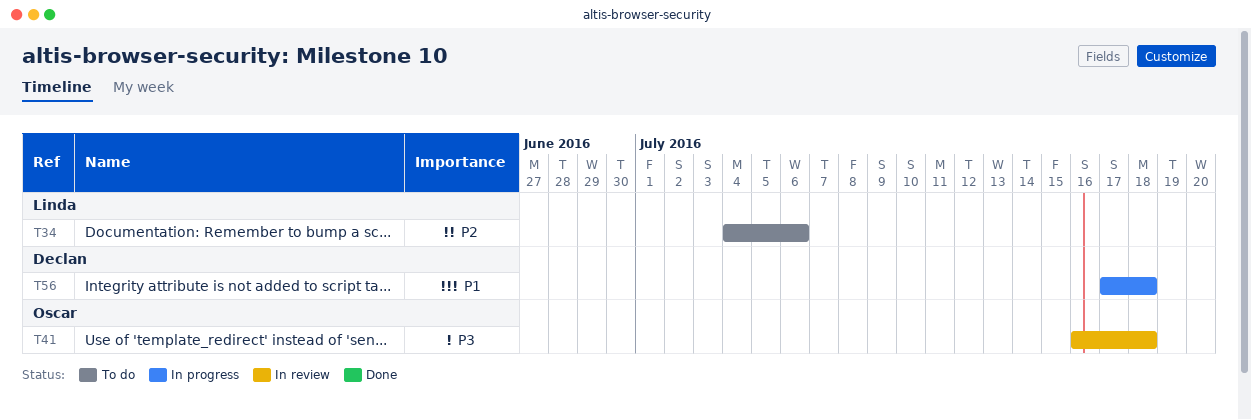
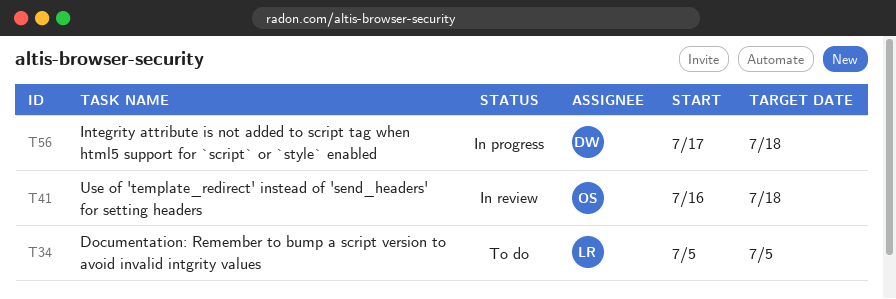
T34, start: Jul 4 -> Jul 5
T34, due: Jul 6 -> Jul 5

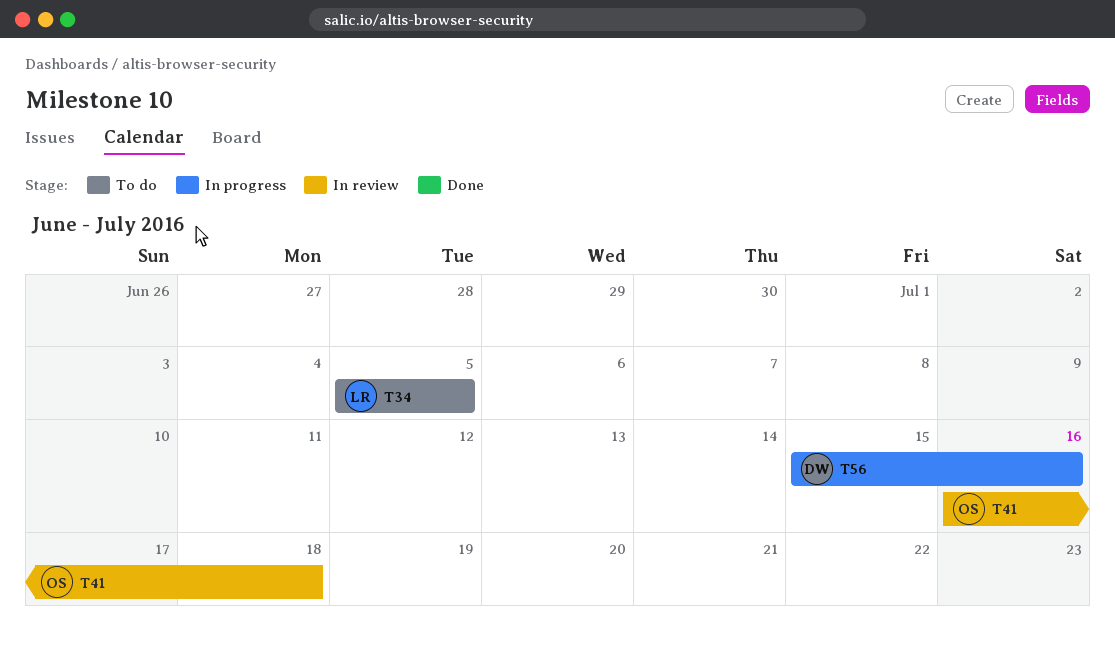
T56, start: Jul 17 -> Jul 15
T56, due: Jul 18 -> Jul 16

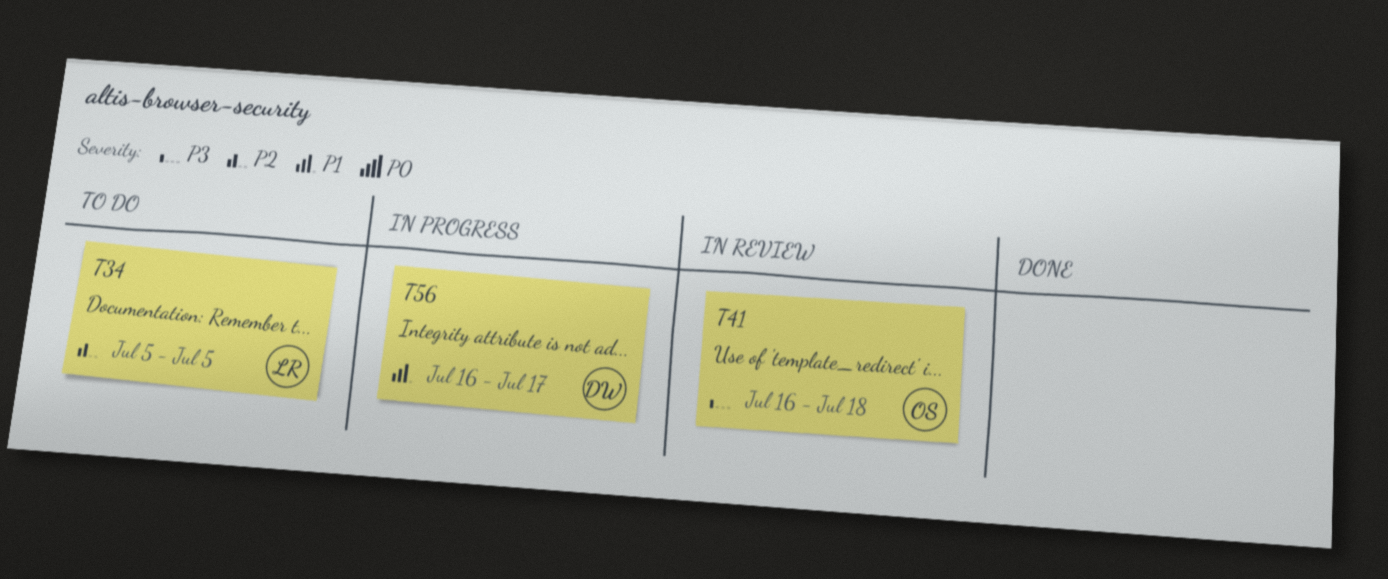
T56, start: Jul 15 -> Jul 16
T56, due: Jul 16 -> Jul 17

